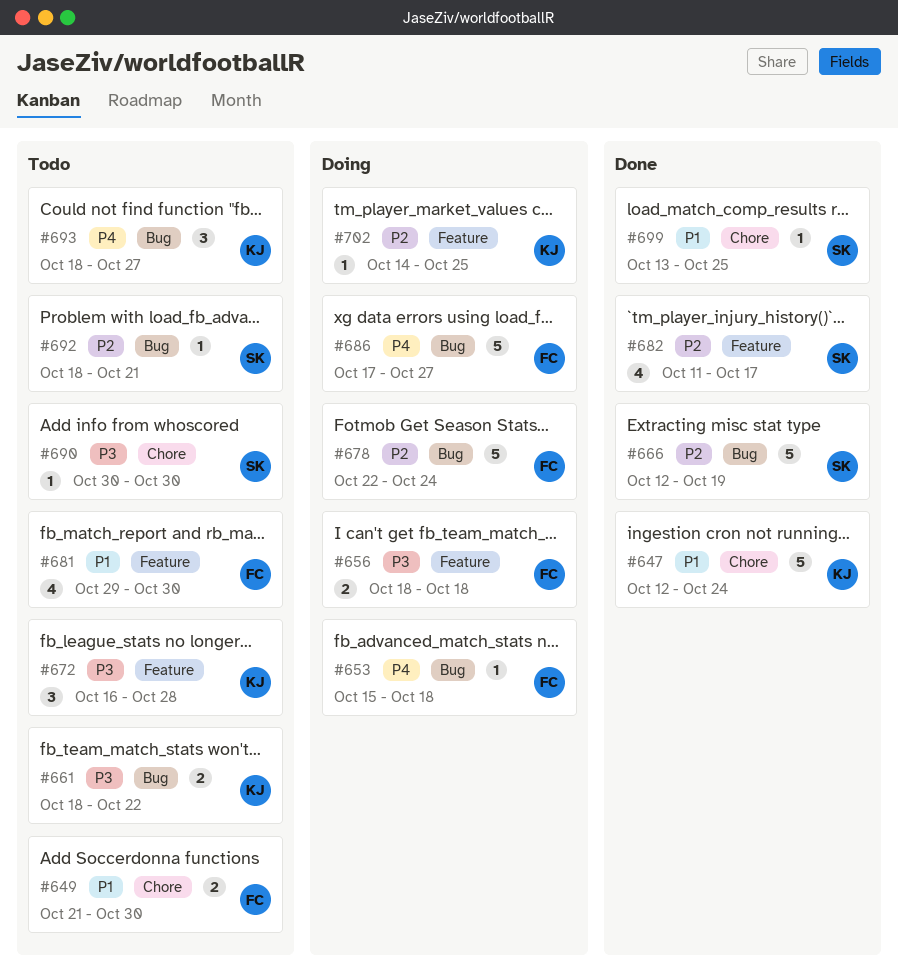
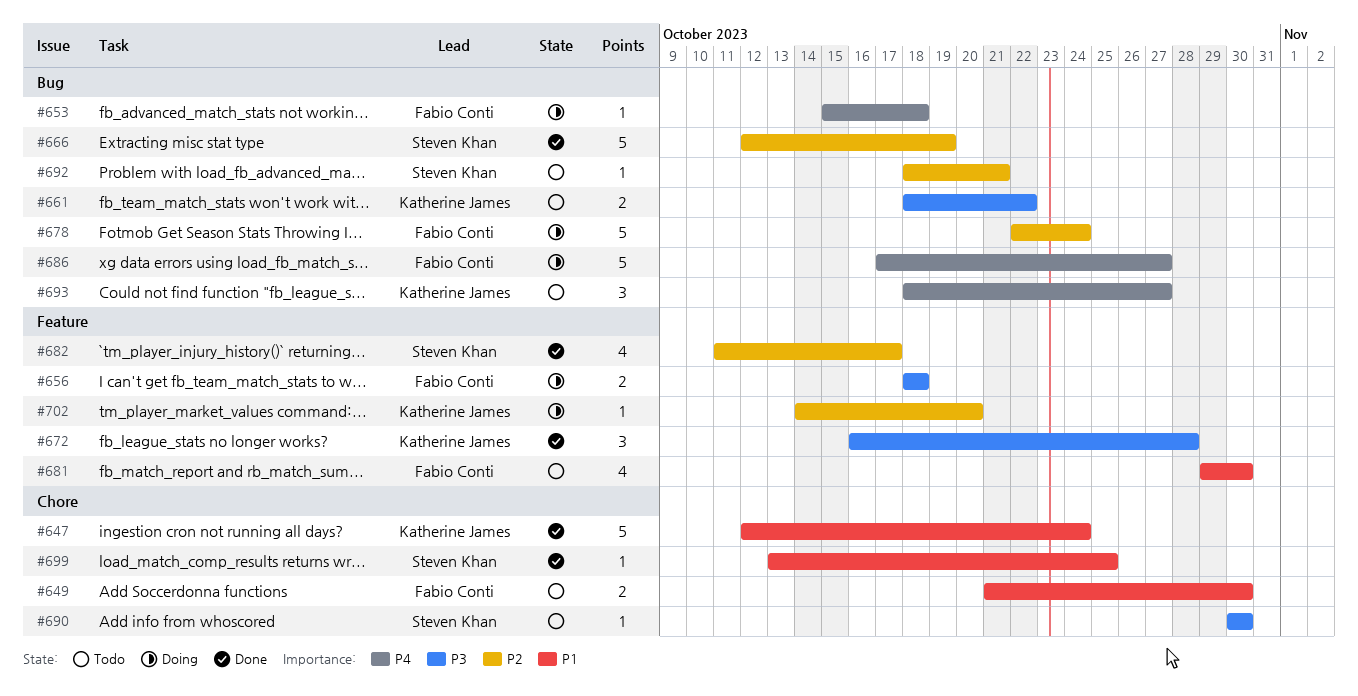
#672, status: Todo -> Done
#702, due: Oct 25 -> Oct 20

